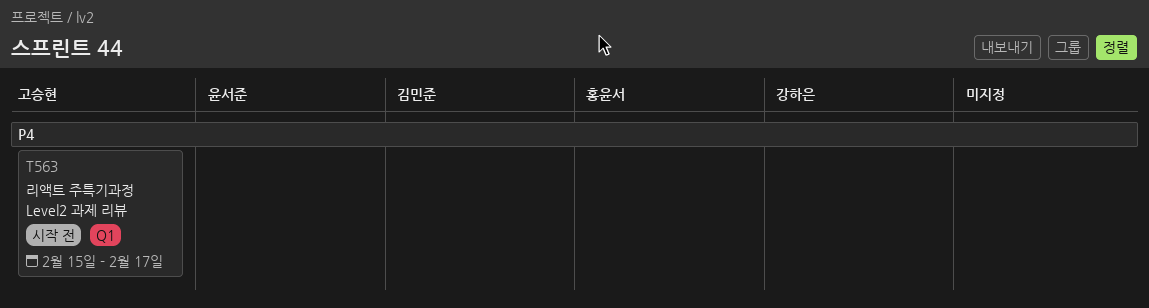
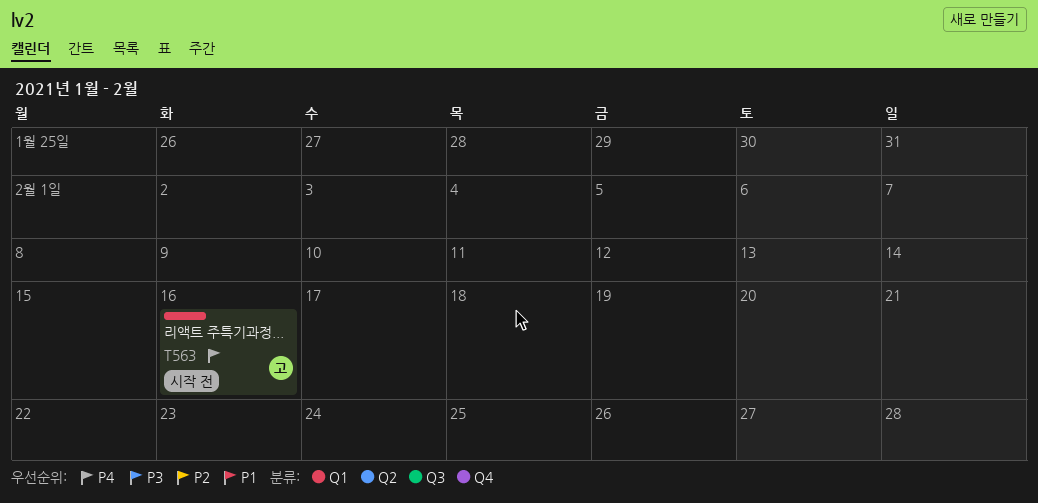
T563, due: Feb 17 -> Feb 16

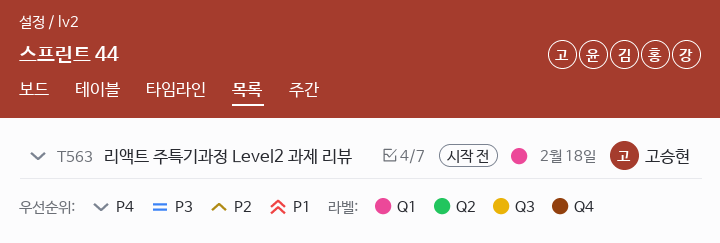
T563, due: Feb 16 -> Feb 18

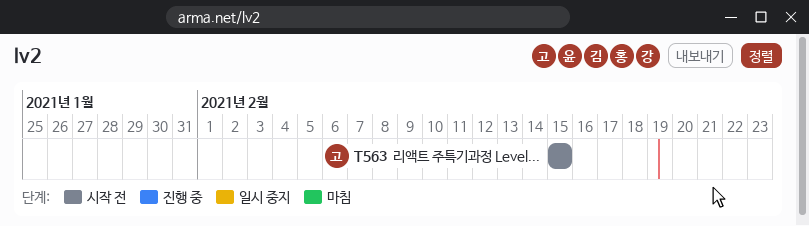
T563, due: Feb 18 -> Feb 15

